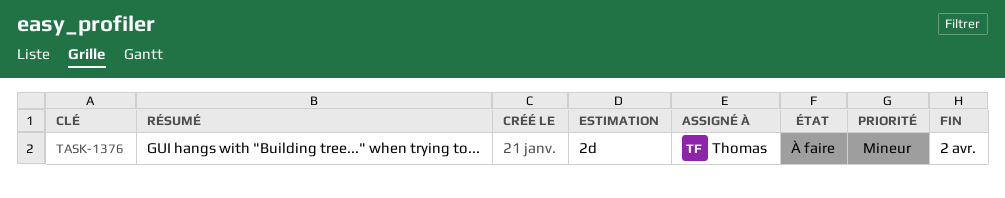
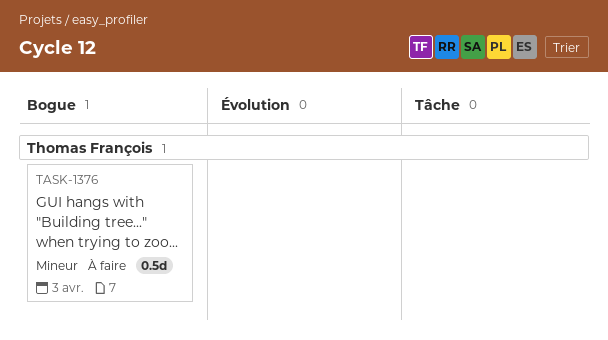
TASK-1376, estimate: 2d -> 0.5d
TASK-1376, due: Apr 2 -> Apr 3

